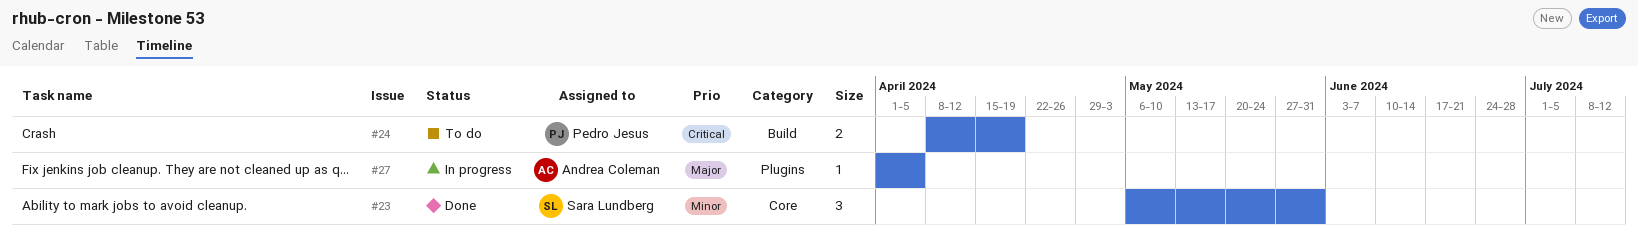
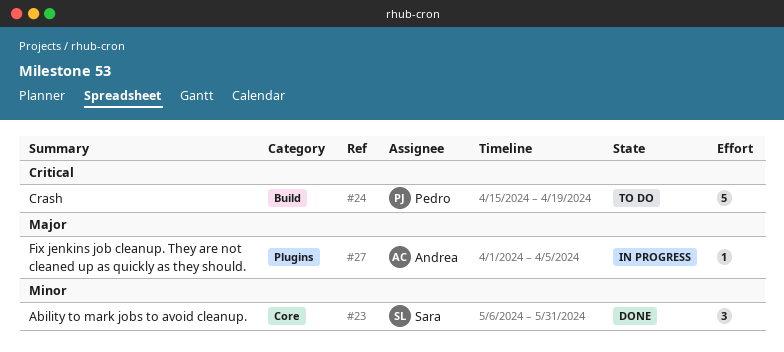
#24, estimate: 2 -> 5
#24, start: Apr 8 -> Apr 15

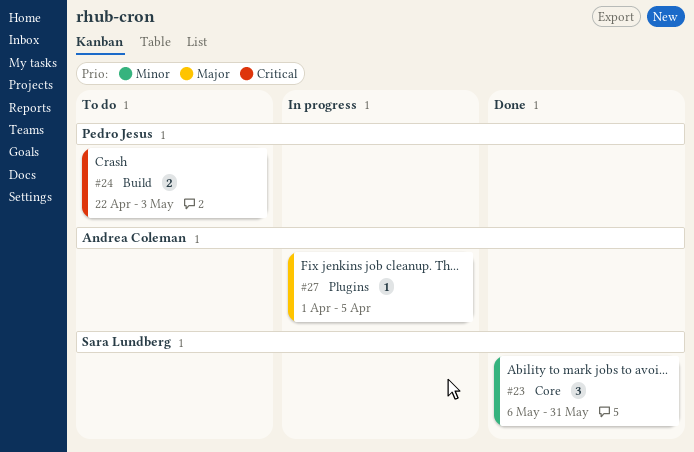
#24, estimate: 5 -> 2
#24, start: Apr 15 -> Apr 22
#24, due: Apr 19 -> May 3

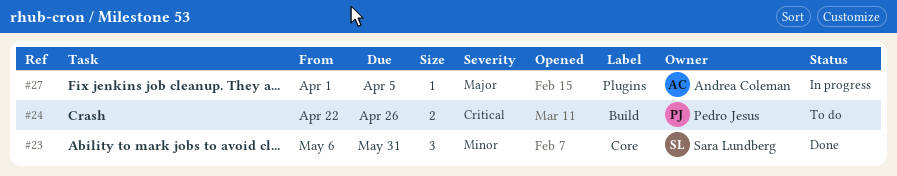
#24, due: May 3 -> Apr 26

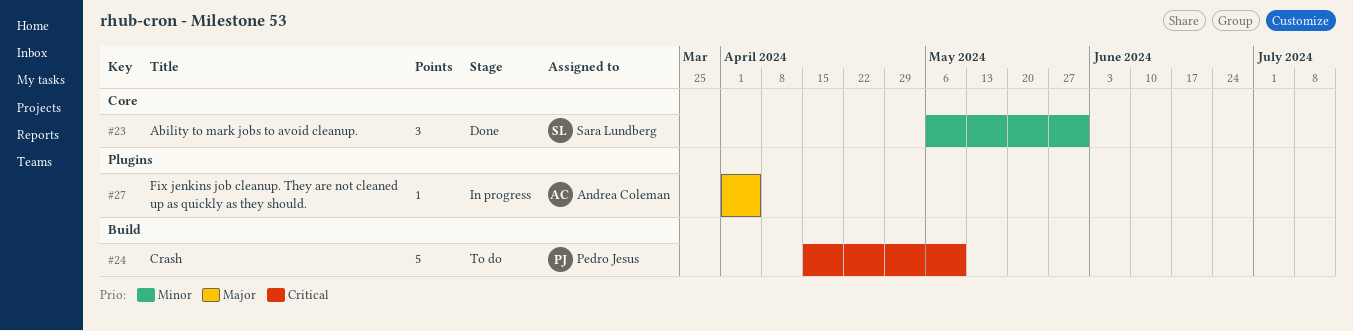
#24, estimate: 2 -> 5
#24, start: Apr 22 -> Apr 15
#24, due: Apr 26 -> May 10

